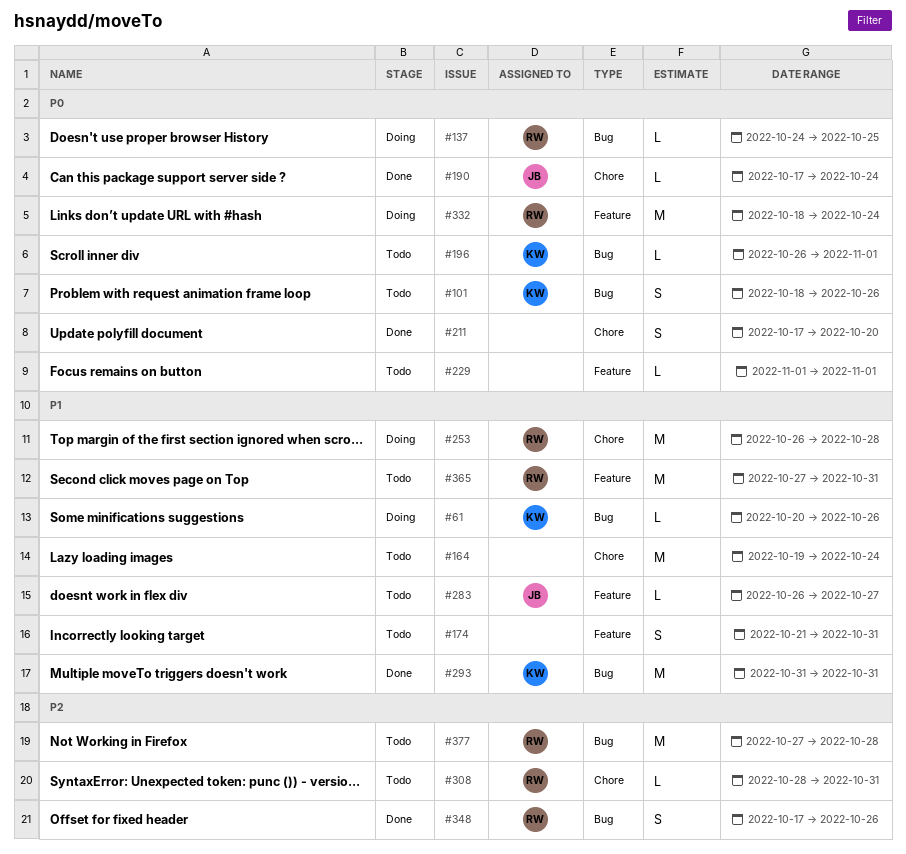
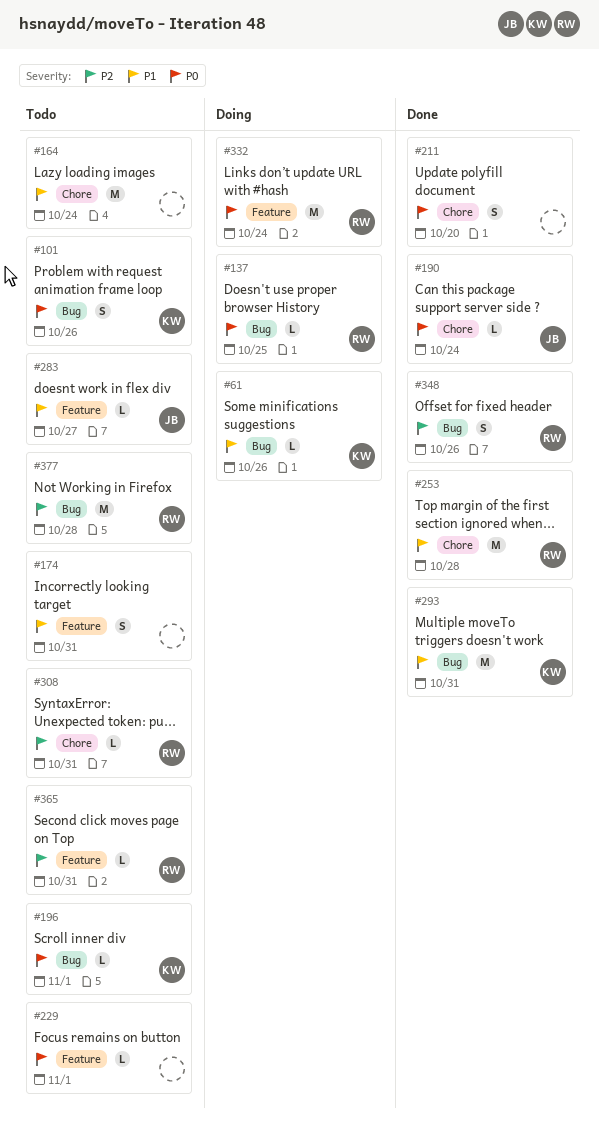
#253, status: Doing -> Done
#365, priority: P1 -> P2
#365, estimate: M -> L

